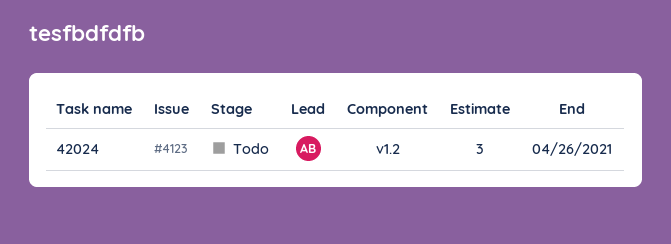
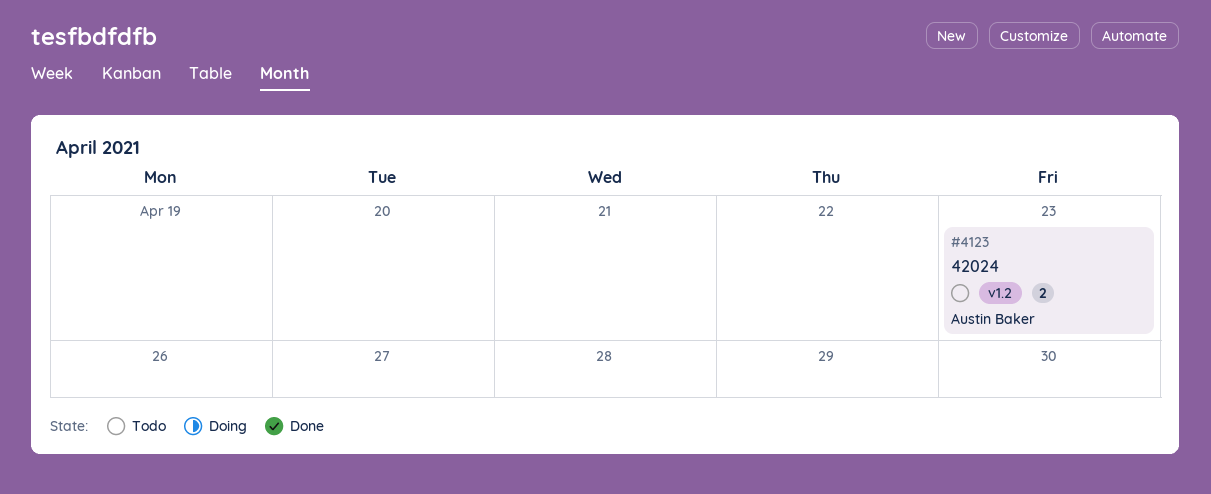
#4123, estimate: 3 -> 2
#4123, due: Apr 26 -> Apr 23

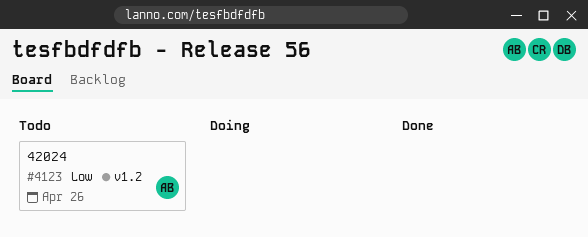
#4123, due: Apr 23 -> Apr 26

